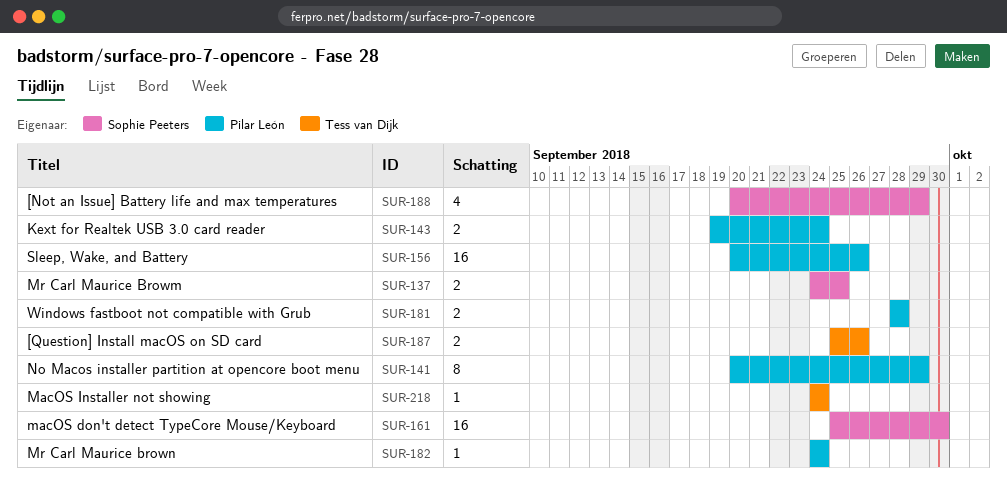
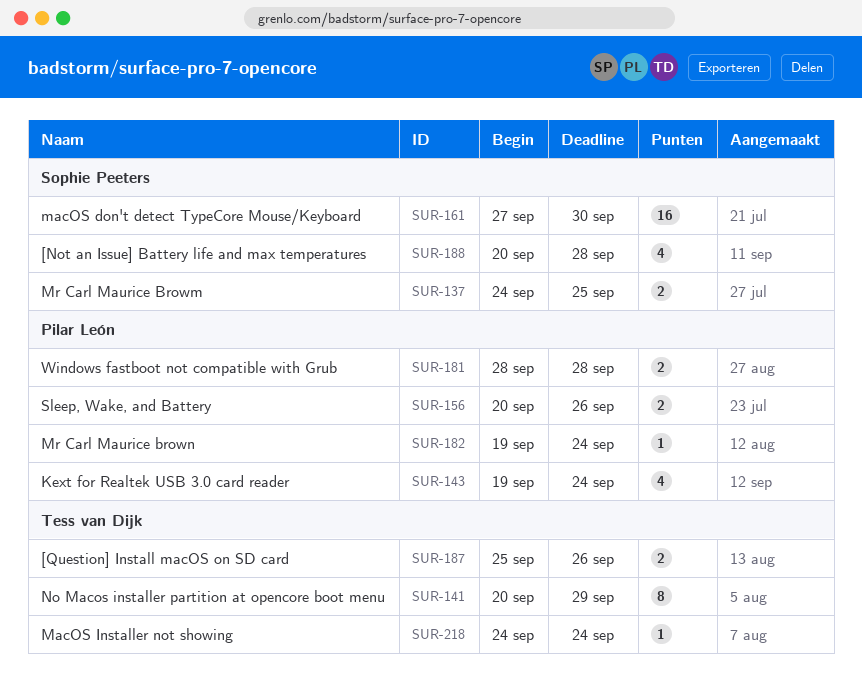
SUR-141, owner: Pilar León -> Tess van Dijk
SUR-143, estimate: 2 -> 4
SUR-156, estimate: 16 -> 2
SUR-161, start: Sep 25 -> Sep 27
SUR-182, start: Sep 24 -> Sep 19
SUR-188, due: Sep 29 -> Sep 28

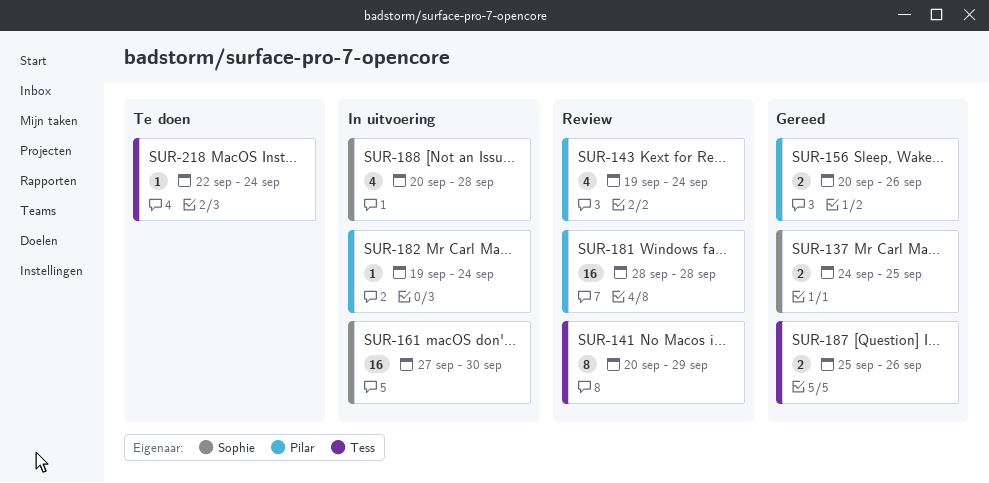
SUR-181, estimate: 2 -> 16
SUR-218, start: Sep 24 -> Sep 22

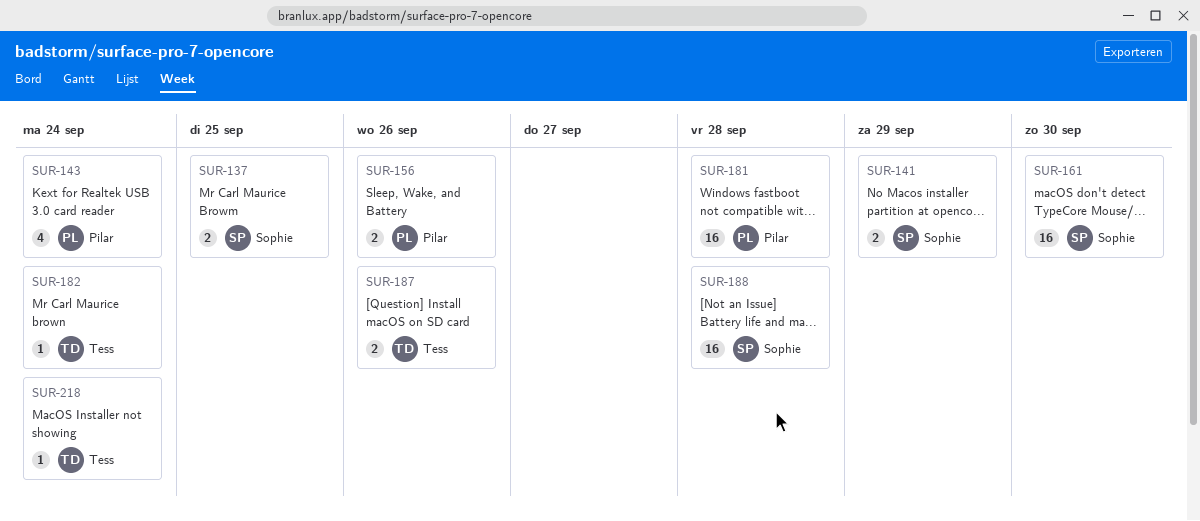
SUR-141, owner: Tess -> Sophie
SUR-141, estimate: 8 -> 2
SUR-182, owner: Pilar -> Tess
SUR-188, estimate: 4 -> 16

